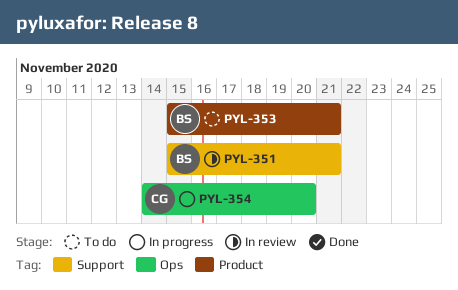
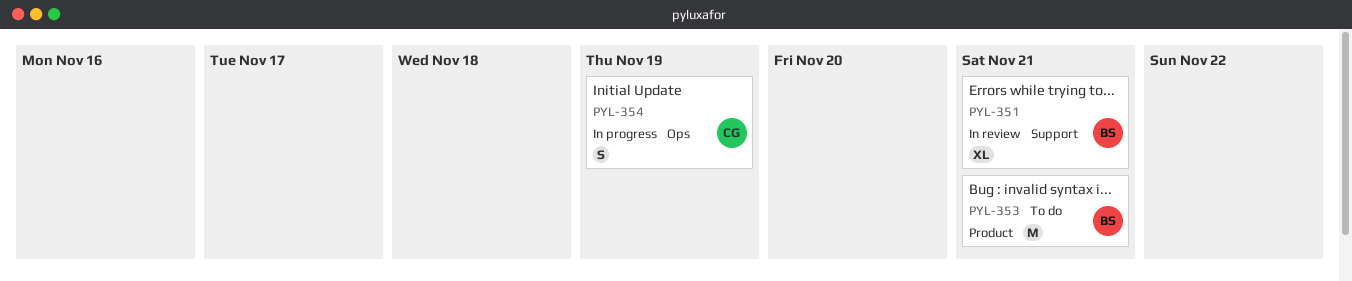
PYL-354, due: Nov 20 -> Nov 19

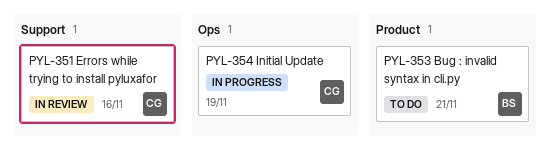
PYL-351, owner: BS -> CG
PYL-351, due: Nov 21 -> Nov 16

